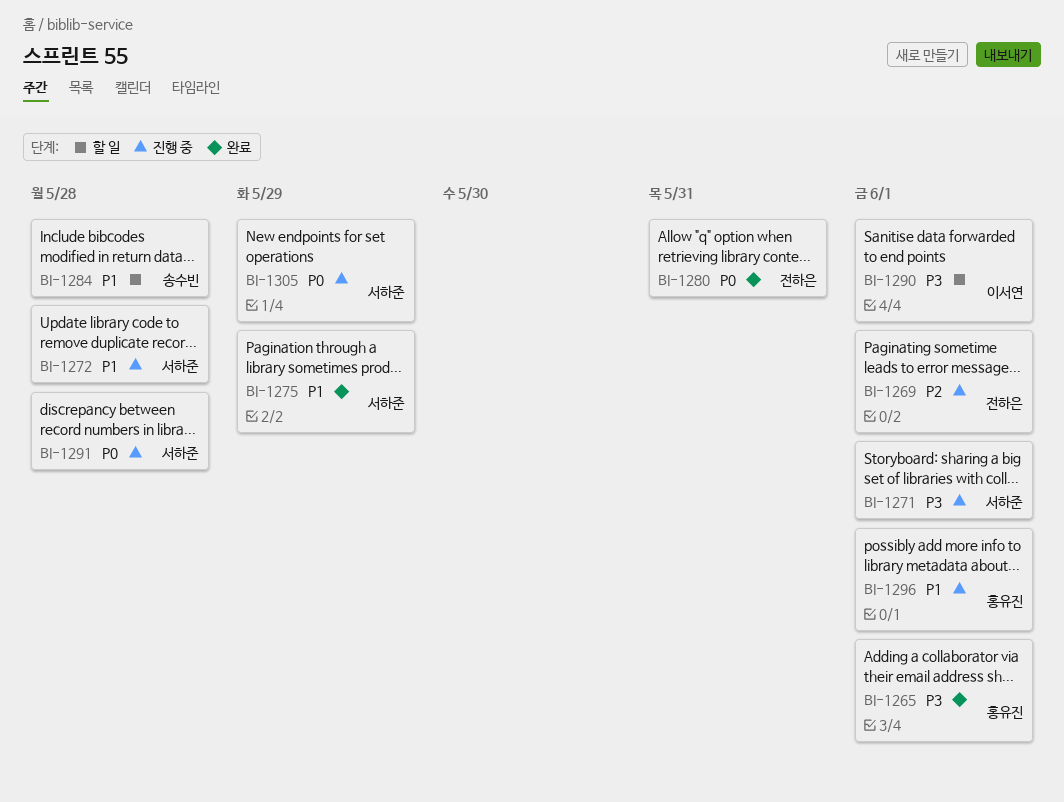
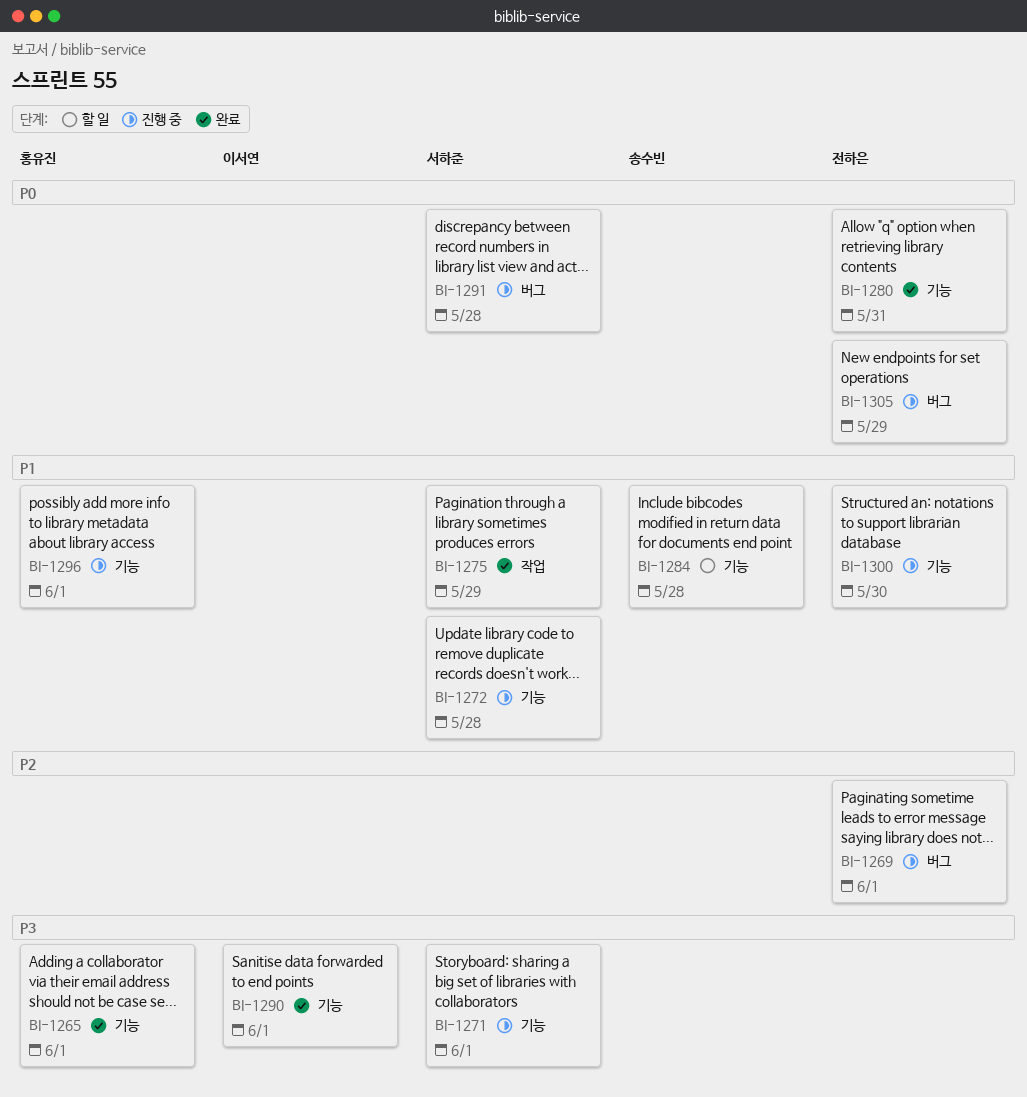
BI-1290, status: 할 일 -> 완료
BI-1300: none -> present
BI-1305, owner: 서하준 -> 전하은

